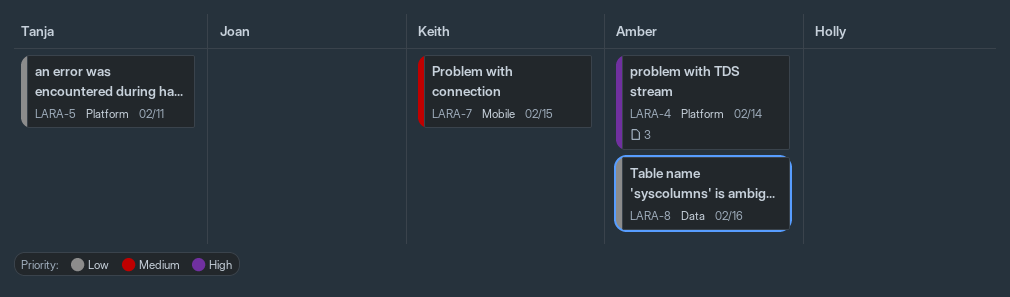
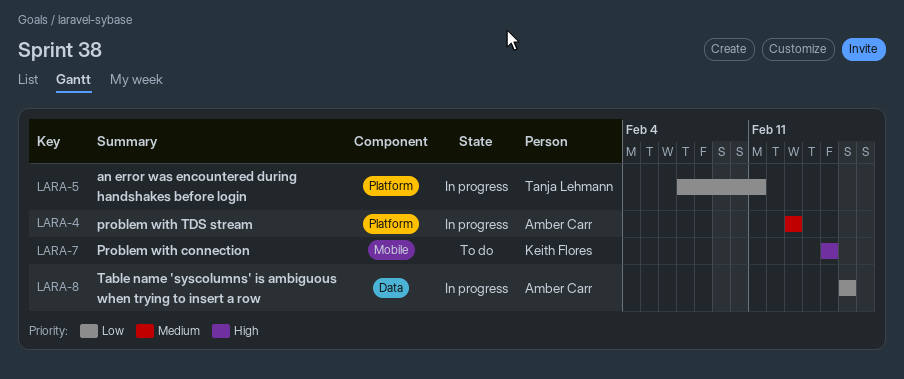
LARA-4, priority: High -> Medium
LARA-4, due: Feb 14 -> Feb 13
LARA-7, priority: Medium -> High

